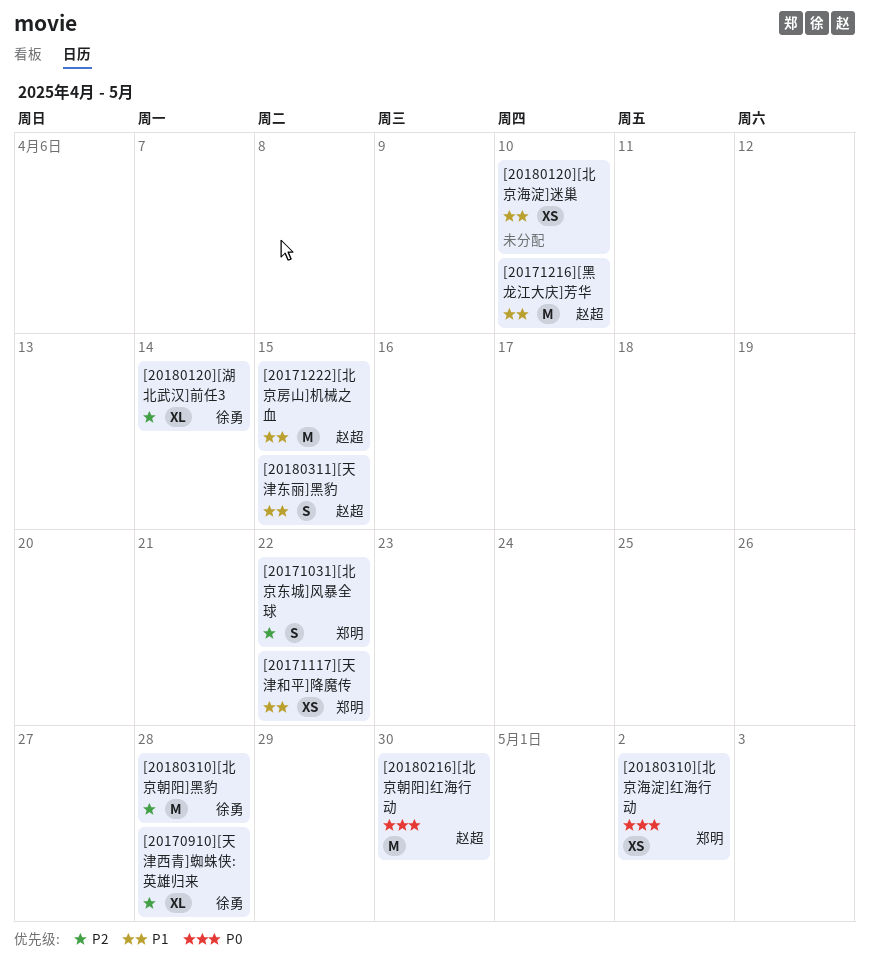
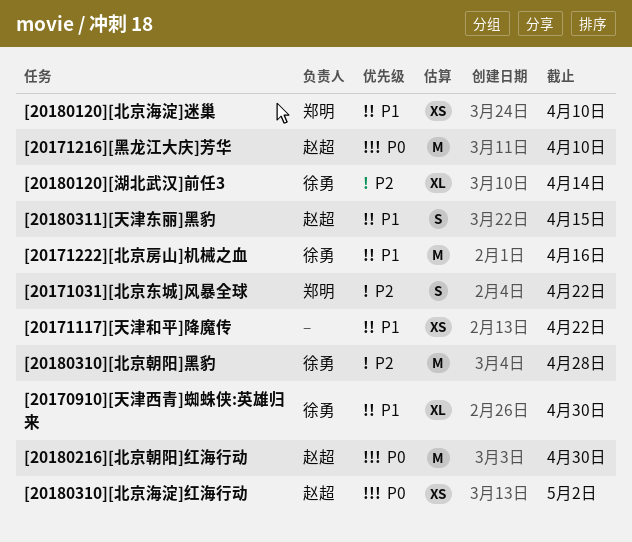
[20170910][天津西青]蜘蛛侠:英雄归来, priority: P2 -> P1
[20170910][天津西青]蜘蛛侠:英雄归来, due: Apr 28 -> Apr 30
[20171117][天津和平]降魔传, owner: 郑明 -> none
[20171216][黑龙江大庆]芳华, priority: P1 -> P0
[20171222][北京房山]机械之血, owner: 赵超 -> 徐勇
[20171222][北京房山]机械之血, due: Apr 15 -> Apr 16
[20180120][北京海淀]迷巢, owner: none -> 郑明
[20180310][北京海淀]红海行动, owner: 郑明 -> 赵超

